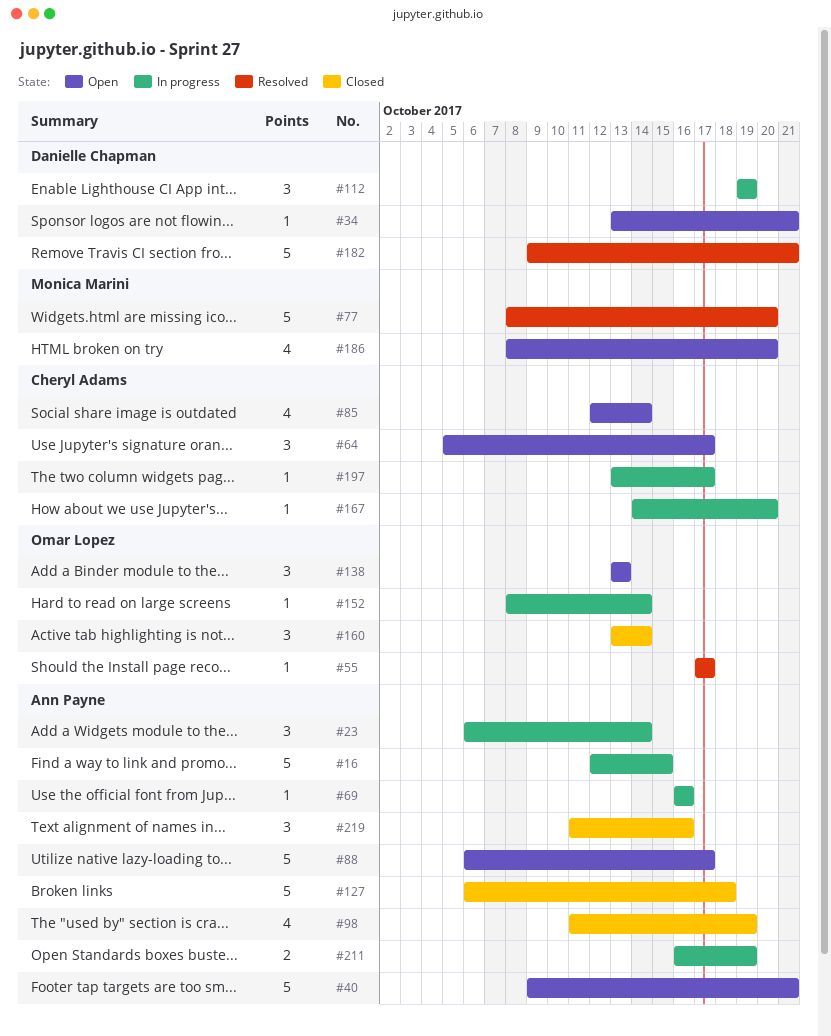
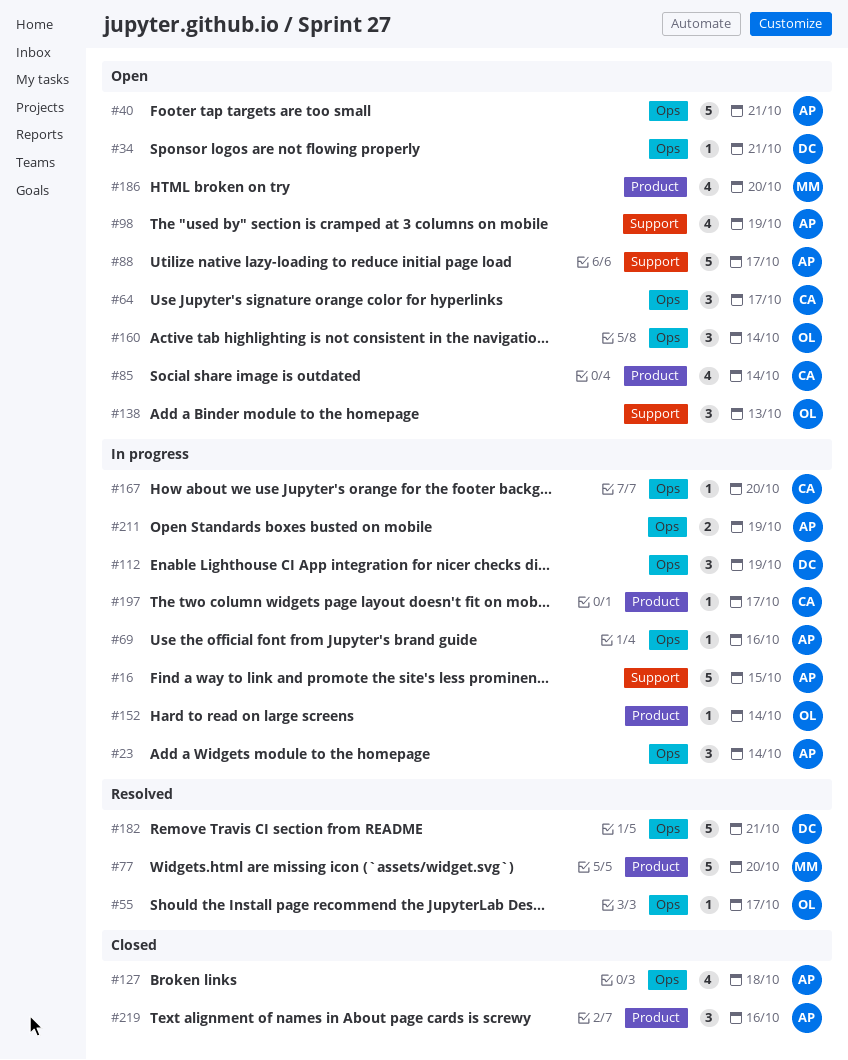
#98, status: Closed -> Open
#127, estimate: 5 -> 4
#160, status: Closed -> Open

